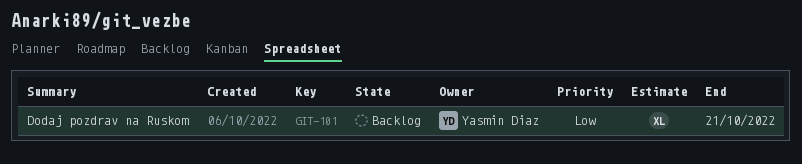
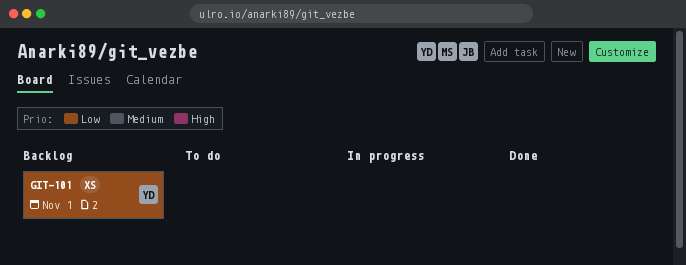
GIT-101, estimate: XL -> XS
GIT-101, due: Oct 21 -> Nov 1

